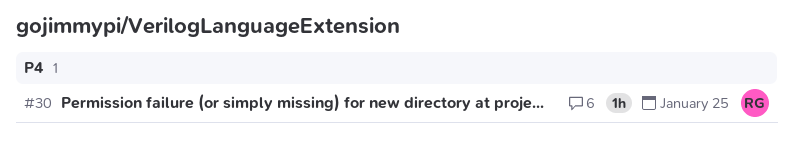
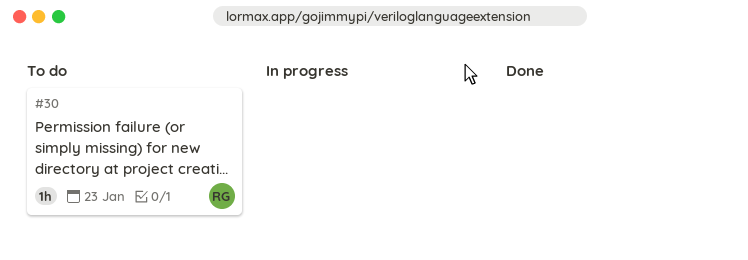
#30, due: Jan 25 -> Jan 23

